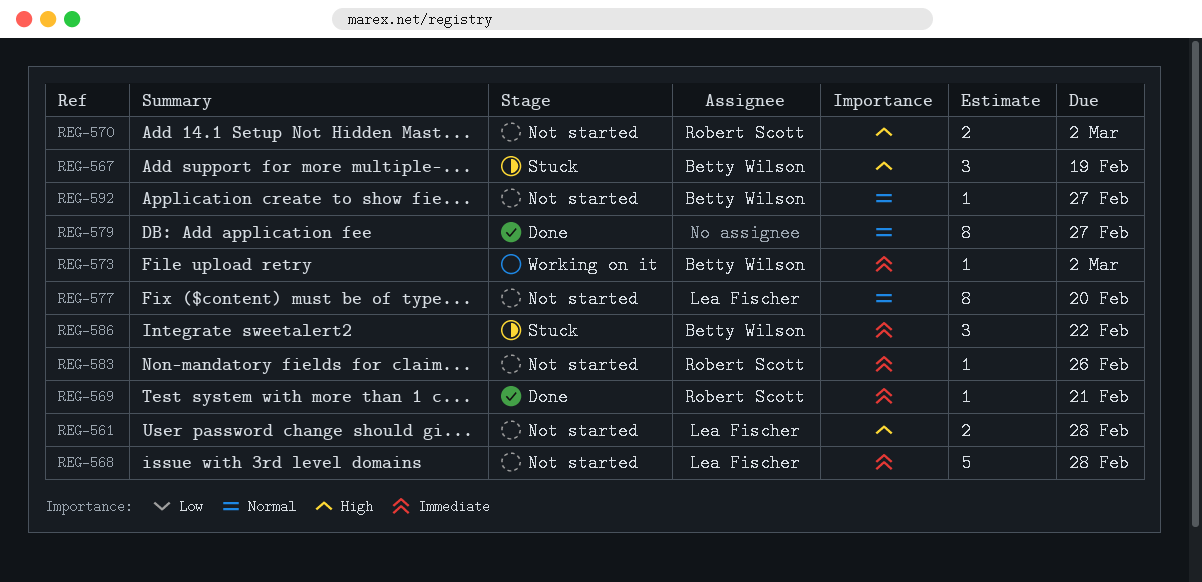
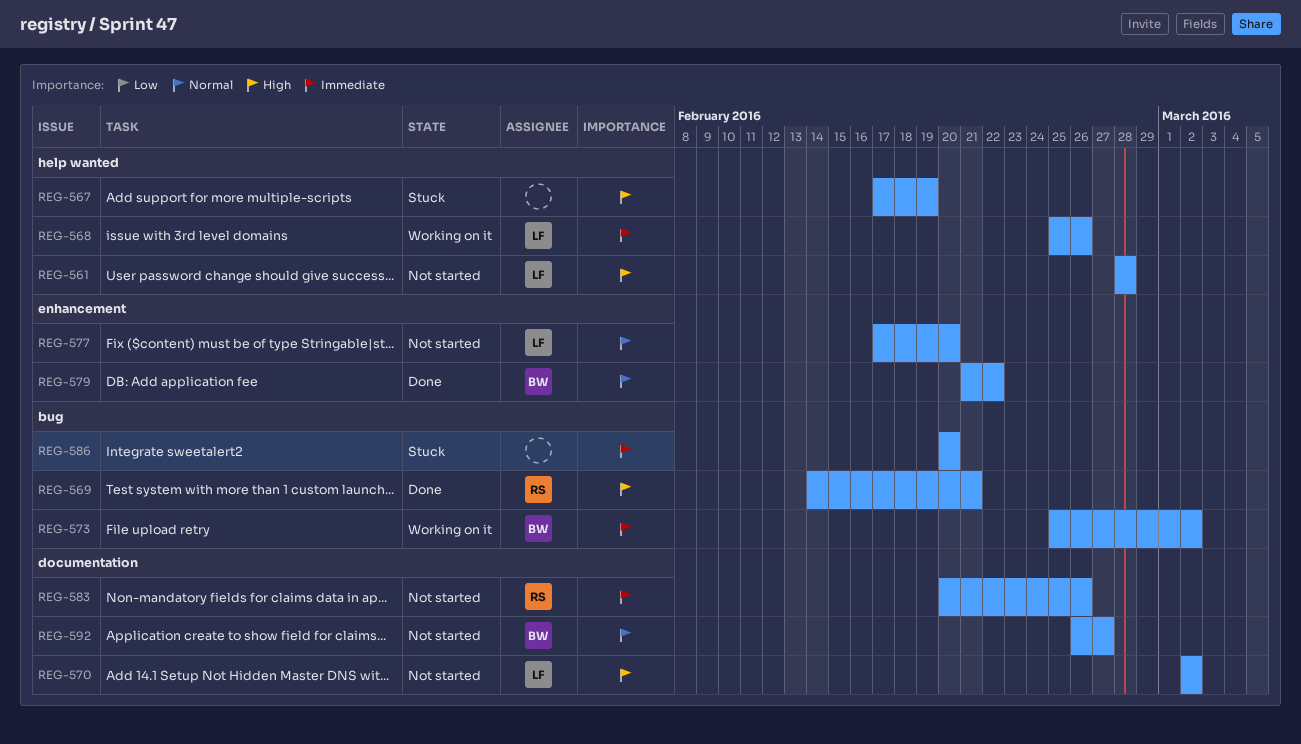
REG-567, owner: Betty Wilson -> none
REG-568, status: Not started -> Working on it
REG-568, due: Feb 28 -> Feb 26
REG-569, priority: Immediate -> High
REG-570, owner: Robert Scott -> Lea Fischer
REG-579, owner: none -> Betty Wilson
REG-579, due: Feb 27 -> Feb 22
REG-586, owner: Betty Wilson -> none
REG-586, due: Feb 22 -> Feb 20

